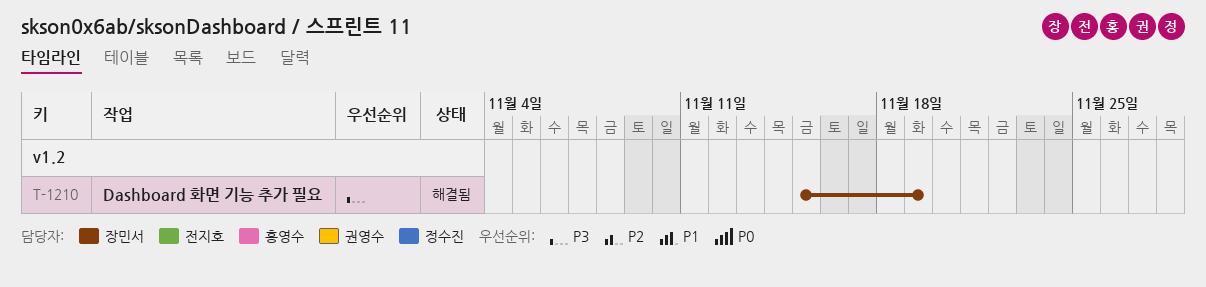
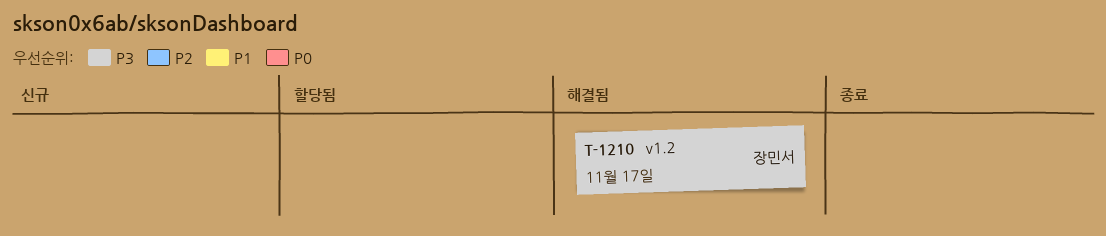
T-1210, due: Nov 19 -> Nov 17

